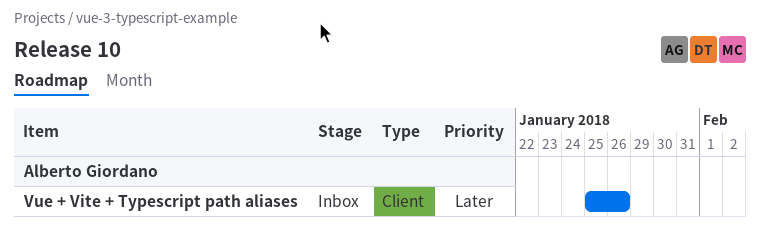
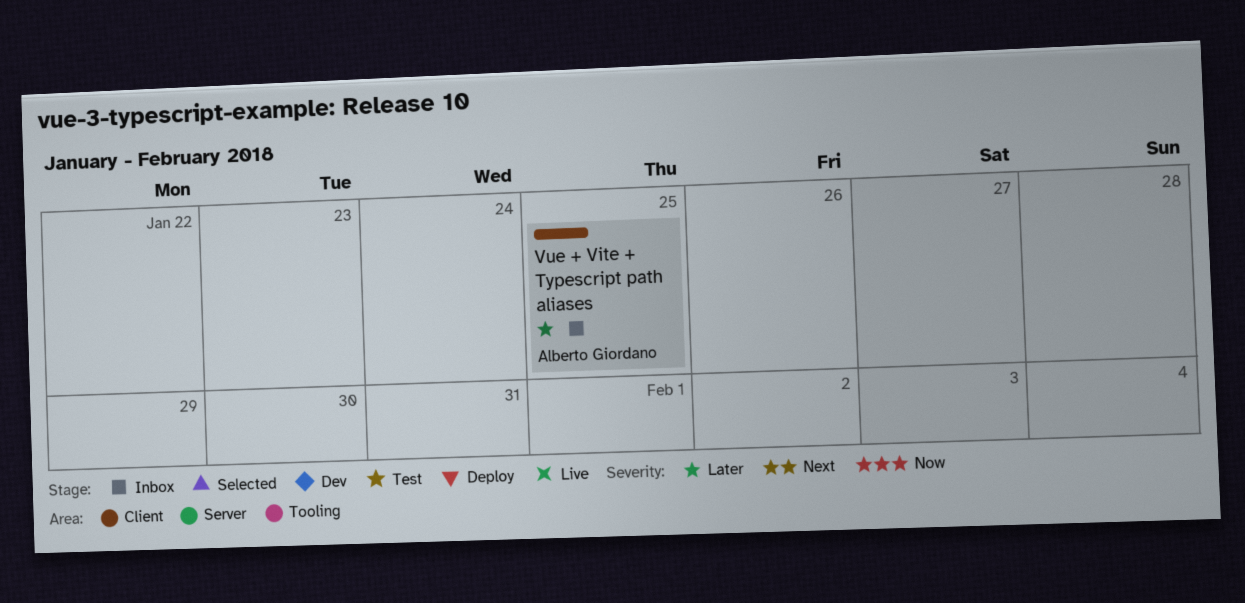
Vue + Vite + Typescript path aliases, due: Jan 26 -> Jan 25

